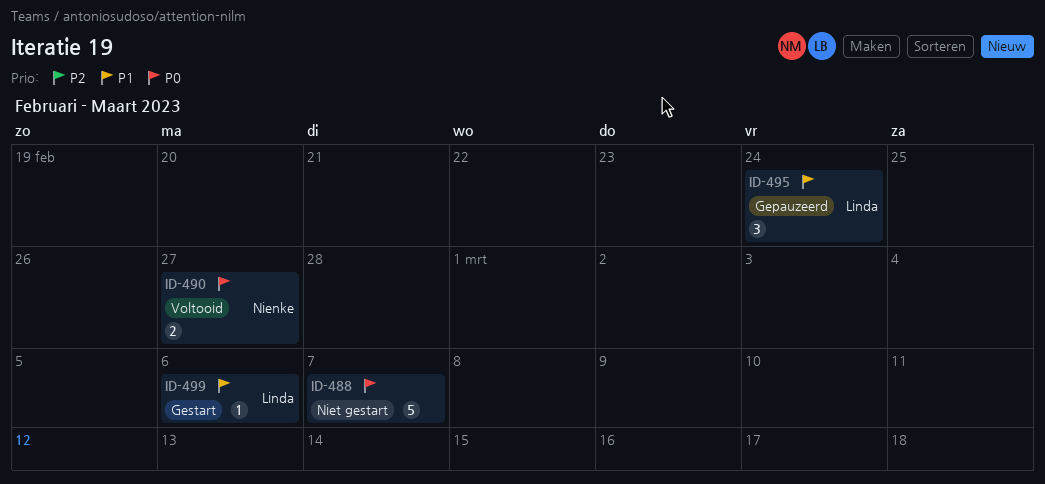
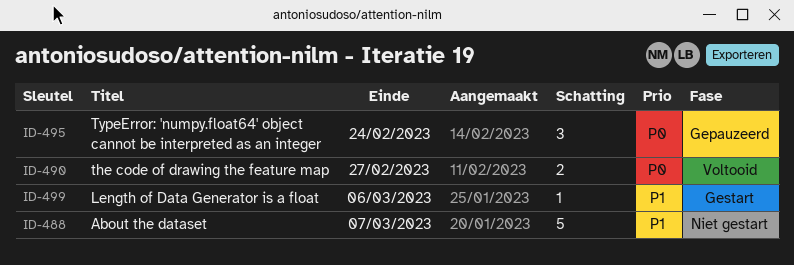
ID-488, priority: P0 -> P1
ID-495, priority: P1 -> P0

